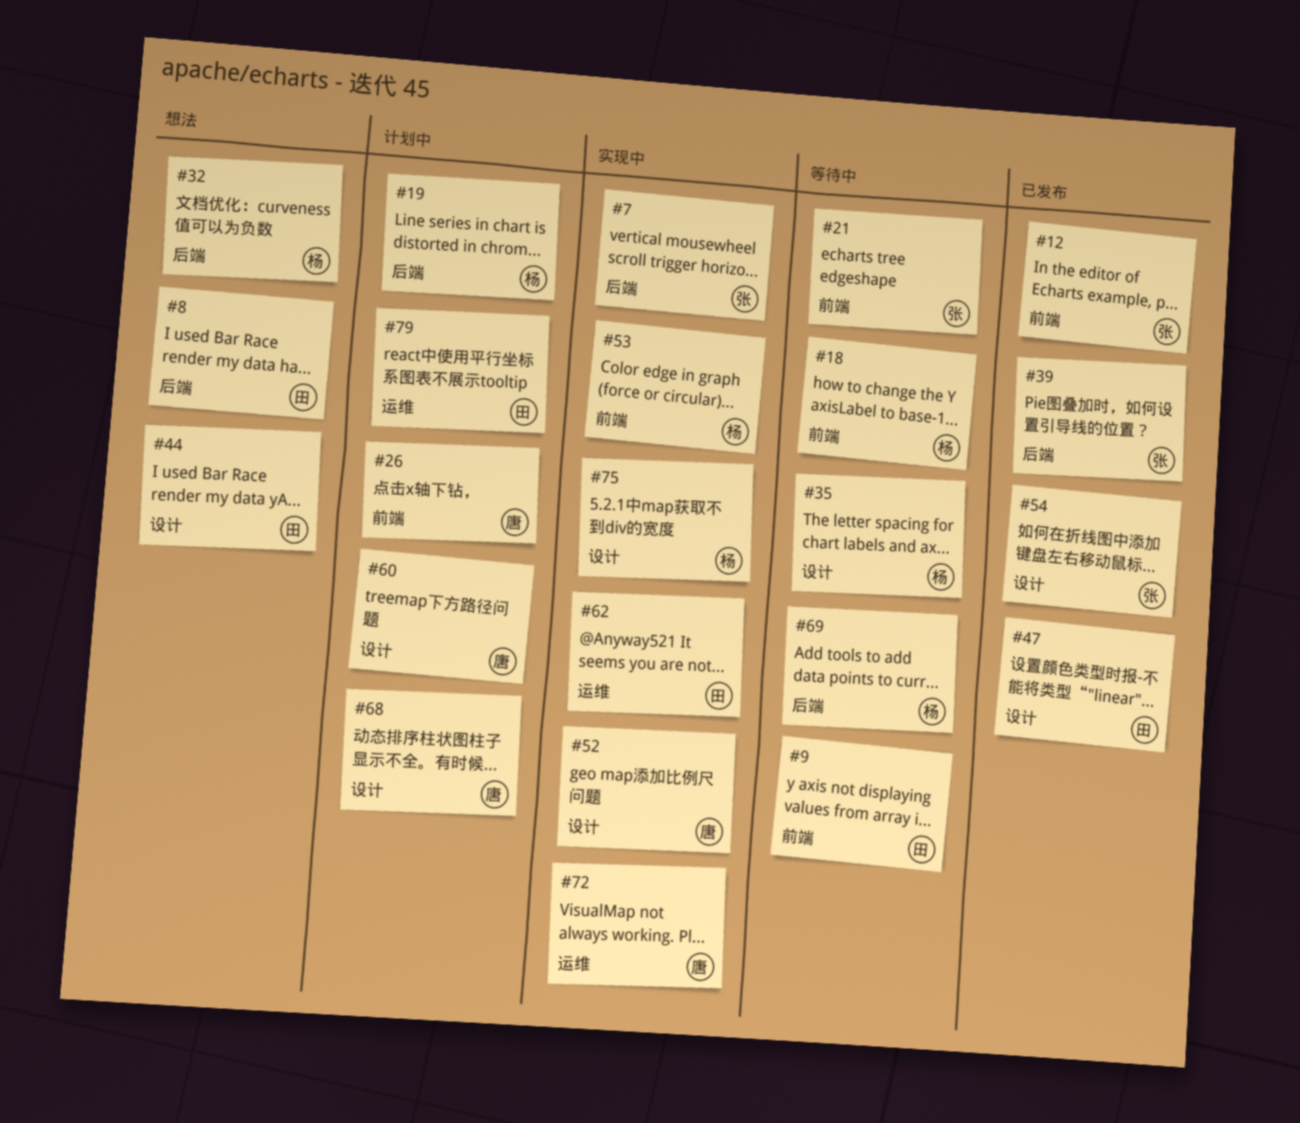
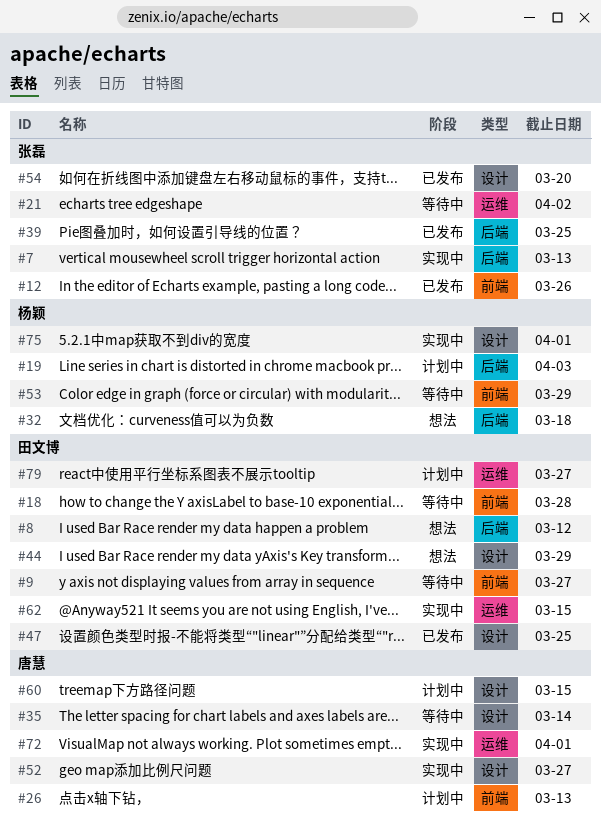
#18, owner: 杨颖 -> 田文博
#21, label: 前端 -> 运维
#35, owner: 杨颖 -> 唐慧
#53, status: 实现中 -> 等待中
#68: present -> none
#69: present -> none

